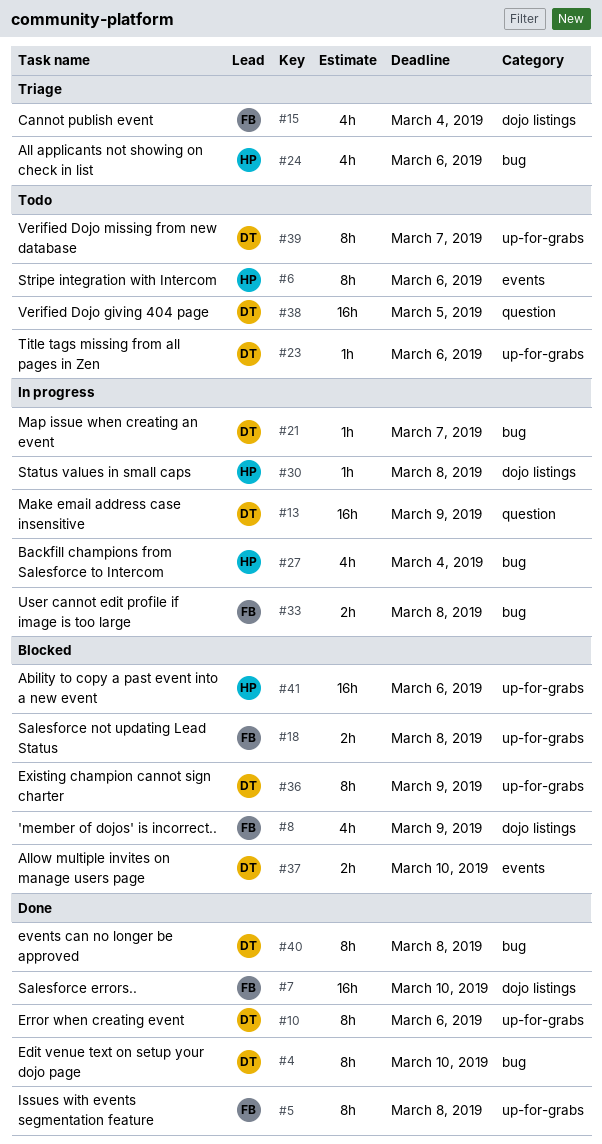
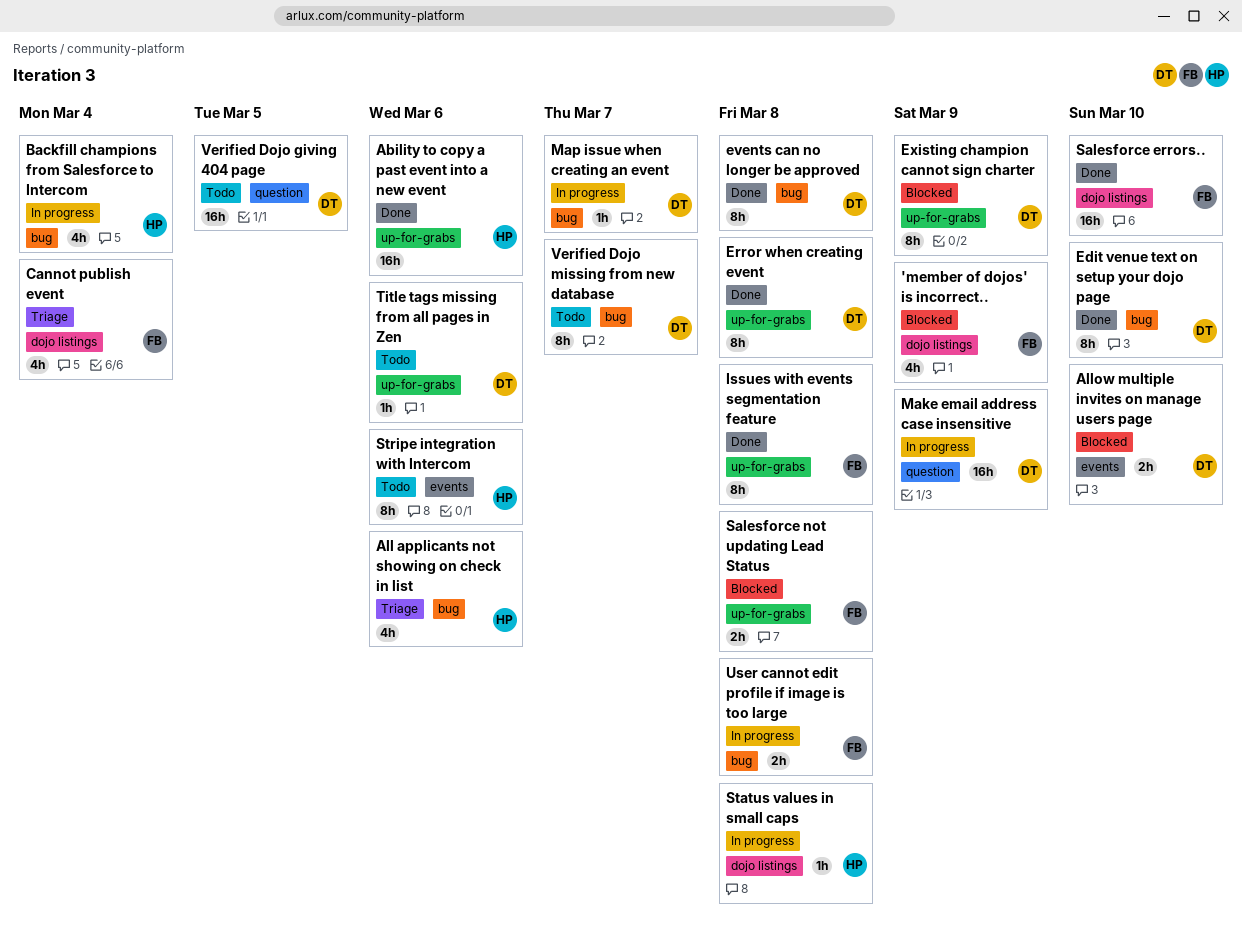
Ability to copy a past event into a new event, status: Blocked -> Done
Error when creating event, due: Mar 6 -> Mar 8
Verified Dojo missing from new database, label: up-for-grabs -> bug

